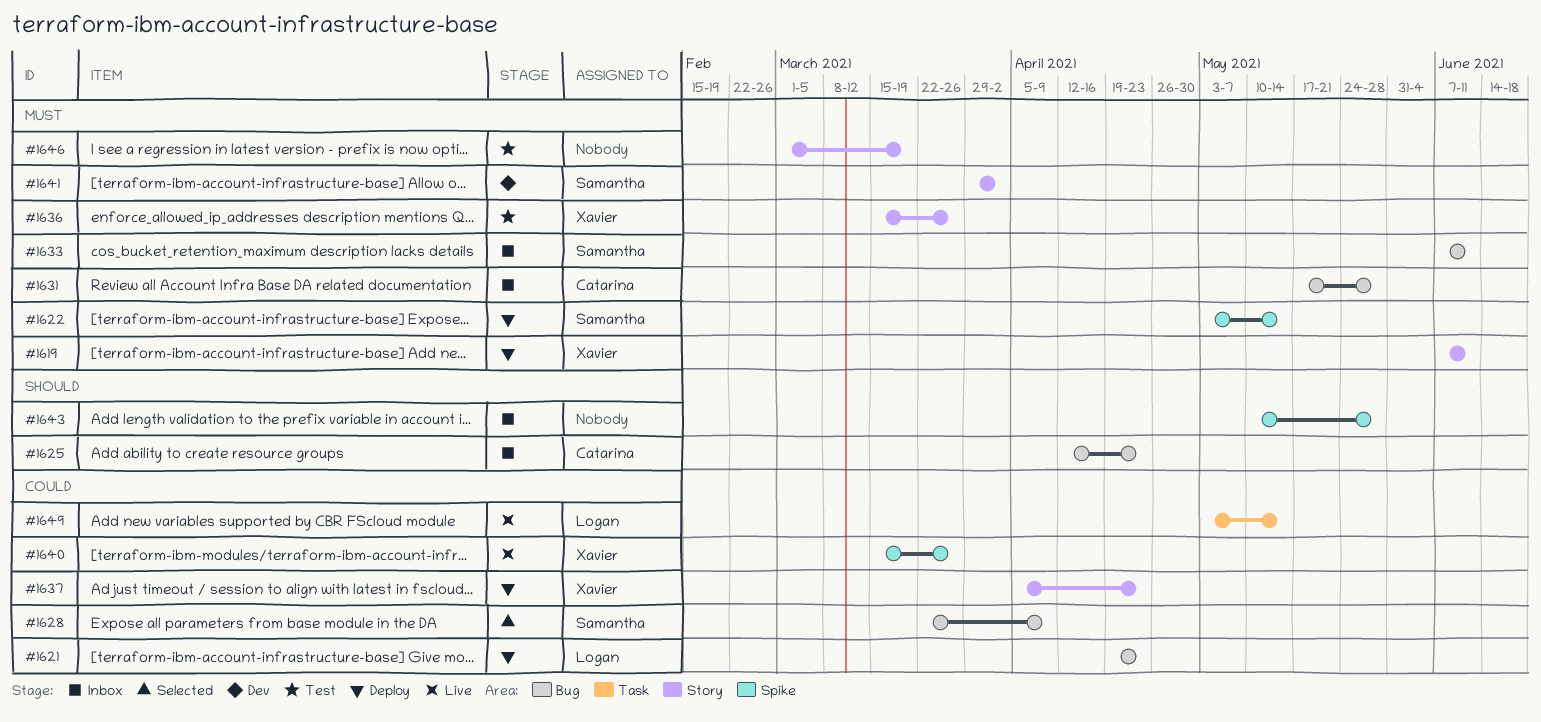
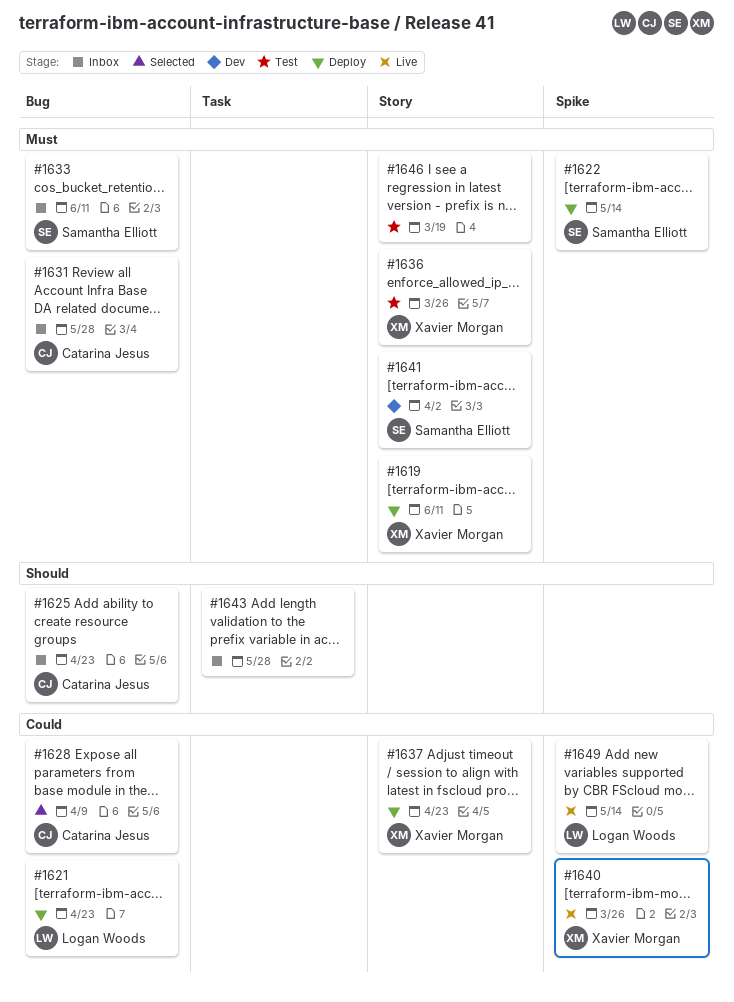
#1628, owner: Samantha Elliott -> Catarina Jesus
#1643, label: Spike -> Task
#1649, label: Task -> Spike

